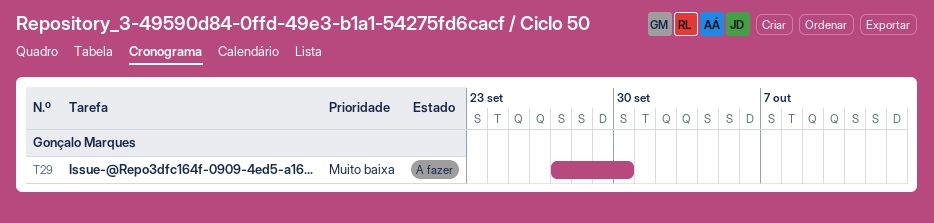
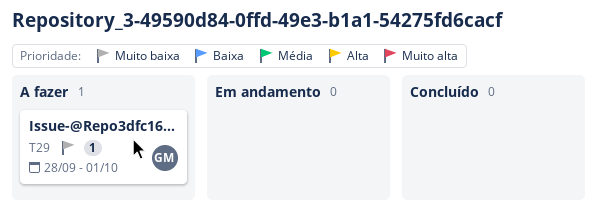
T29, start: Sep 27 -> Sep 28
T29, due: Sep 30 -> Oct 1

